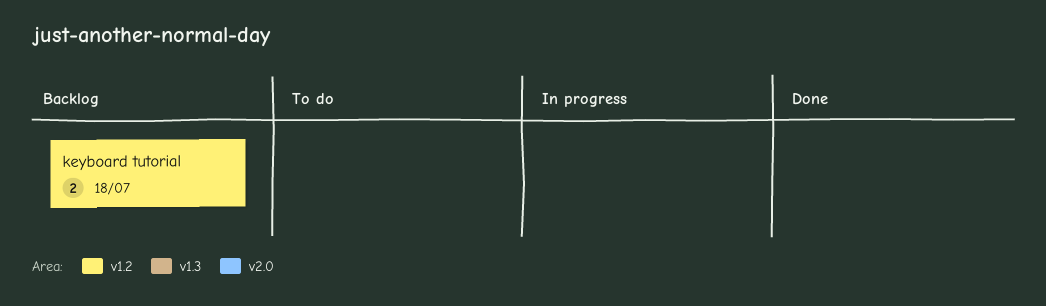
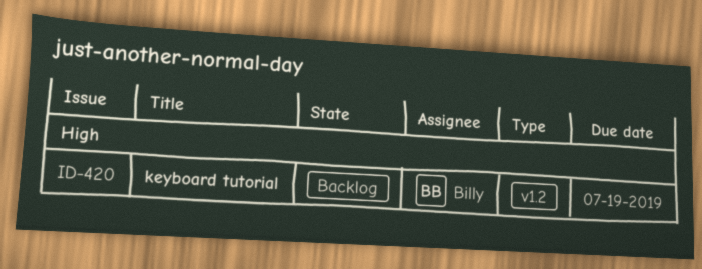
keyboard tutorial, due: Jul 18 -> Jul 19

